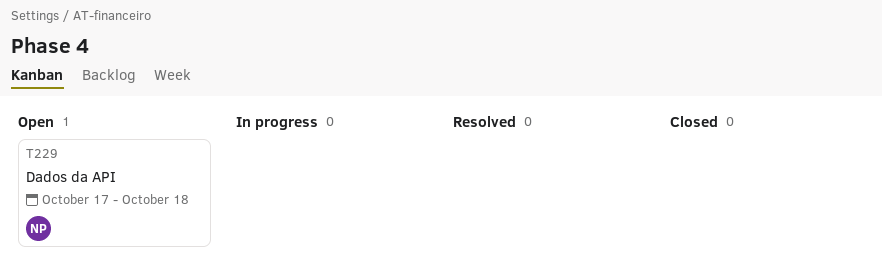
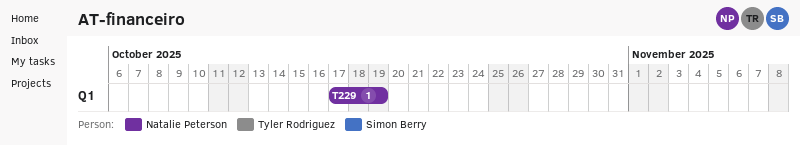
T229, due: Oct 18 -> Oct 19

